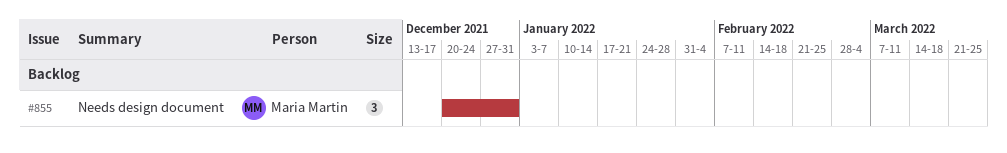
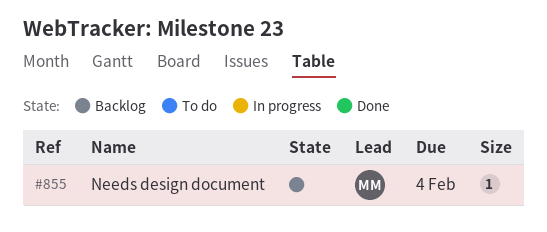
#855, estimate: 3 -> 1
#855, due: Dec 31 -> Feb 4

